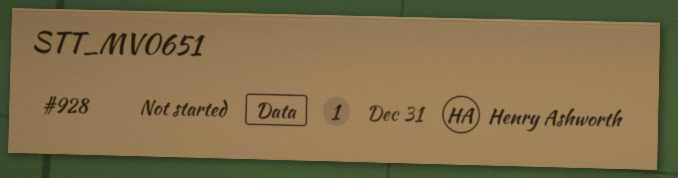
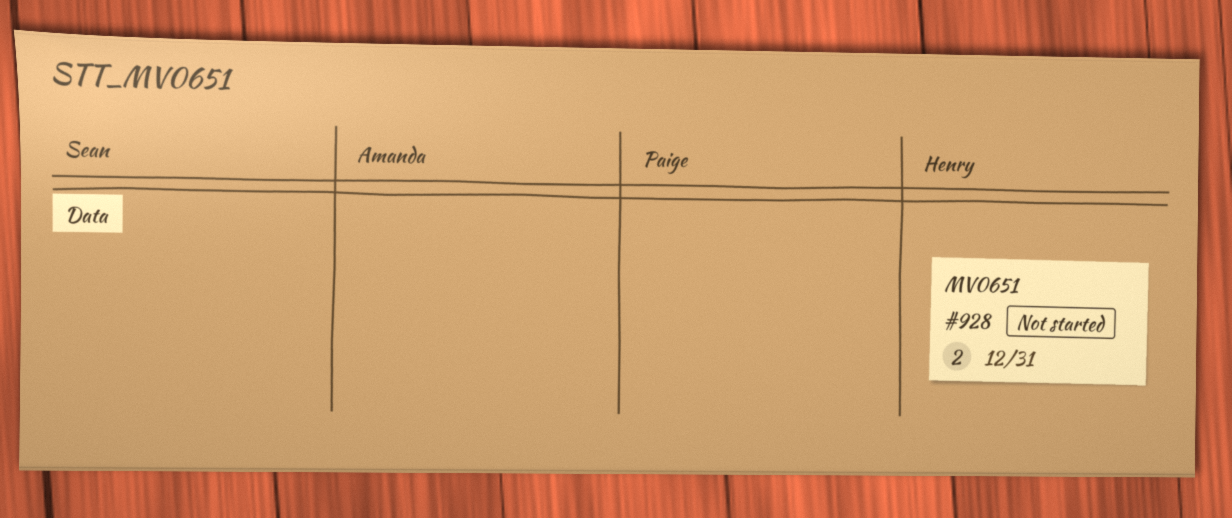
#928, estimate: 1 -> 2

